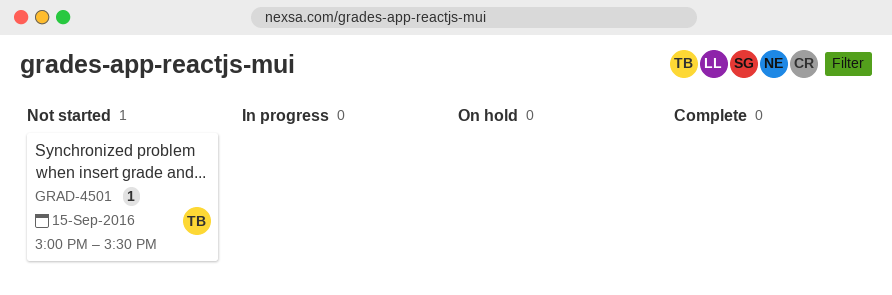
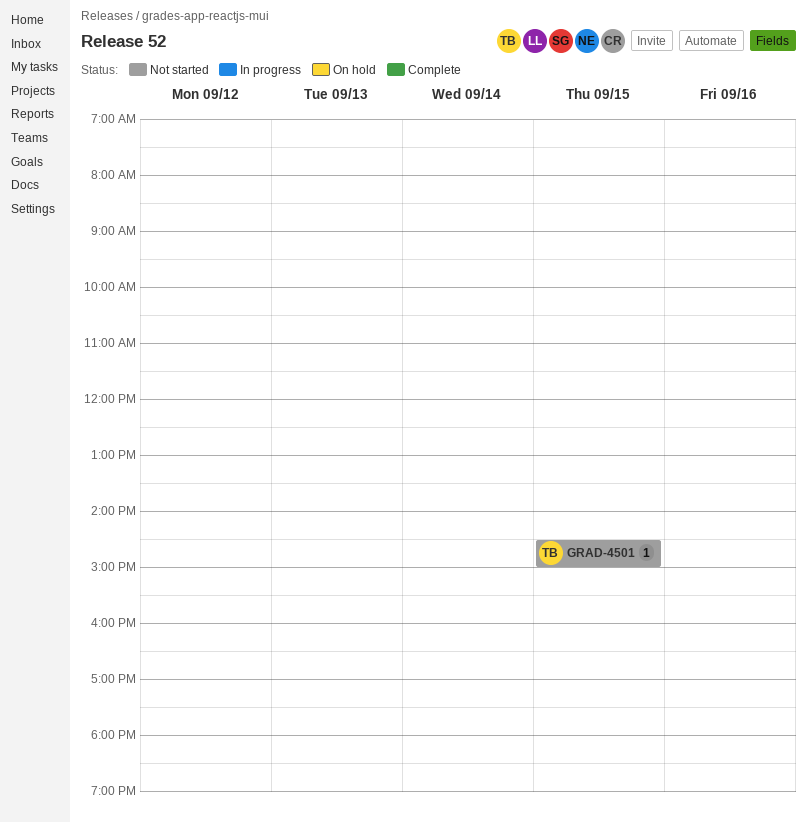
GRAD-4501, begins: 15:00 -> 14:30
GRAD-4501, ends: 15:30 -> 15:00

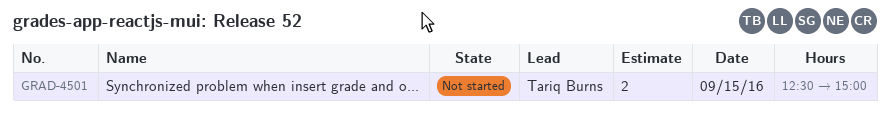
GRAD-4501, estimate: 1 -> 2
GRAD-4501, begins: 14:30 -> 12:30

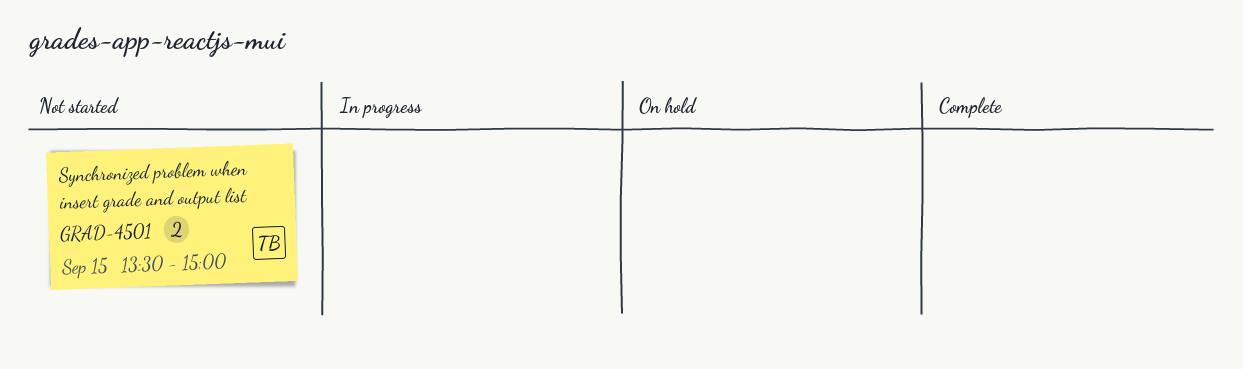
GRAD-4501, begins: 12:30 -> 13:30

